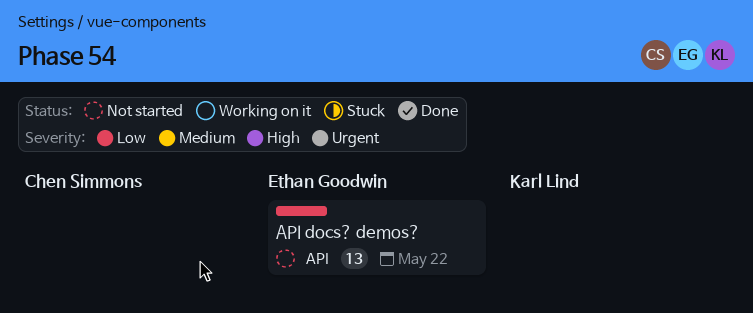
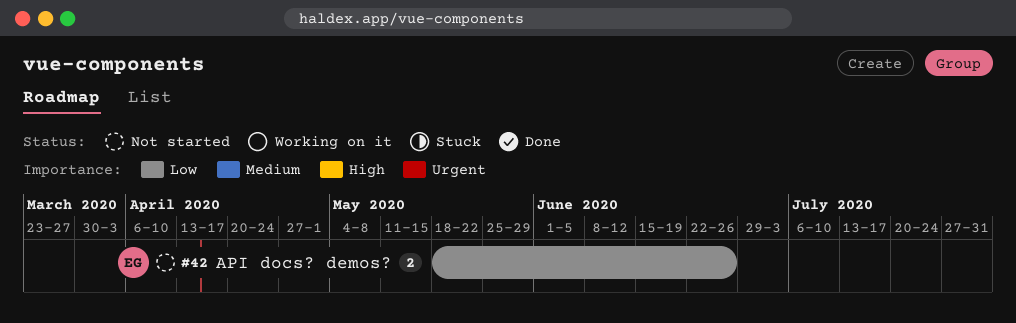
API docs? demos?, estimate: 13 -> 2
API docs? demos?, due: May 22 -> Jun 26

